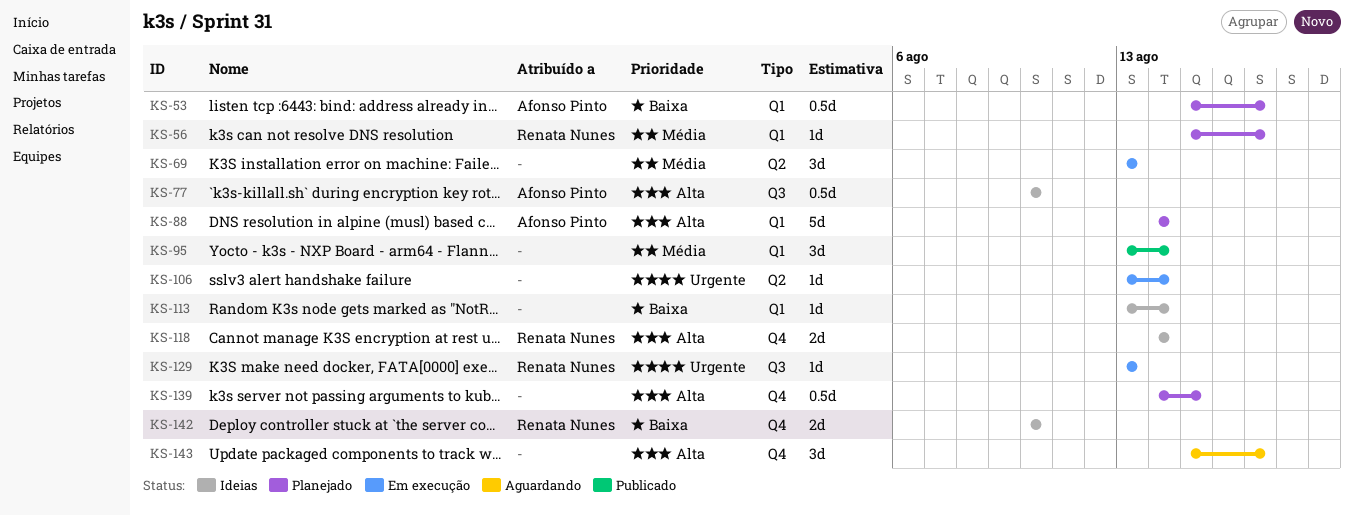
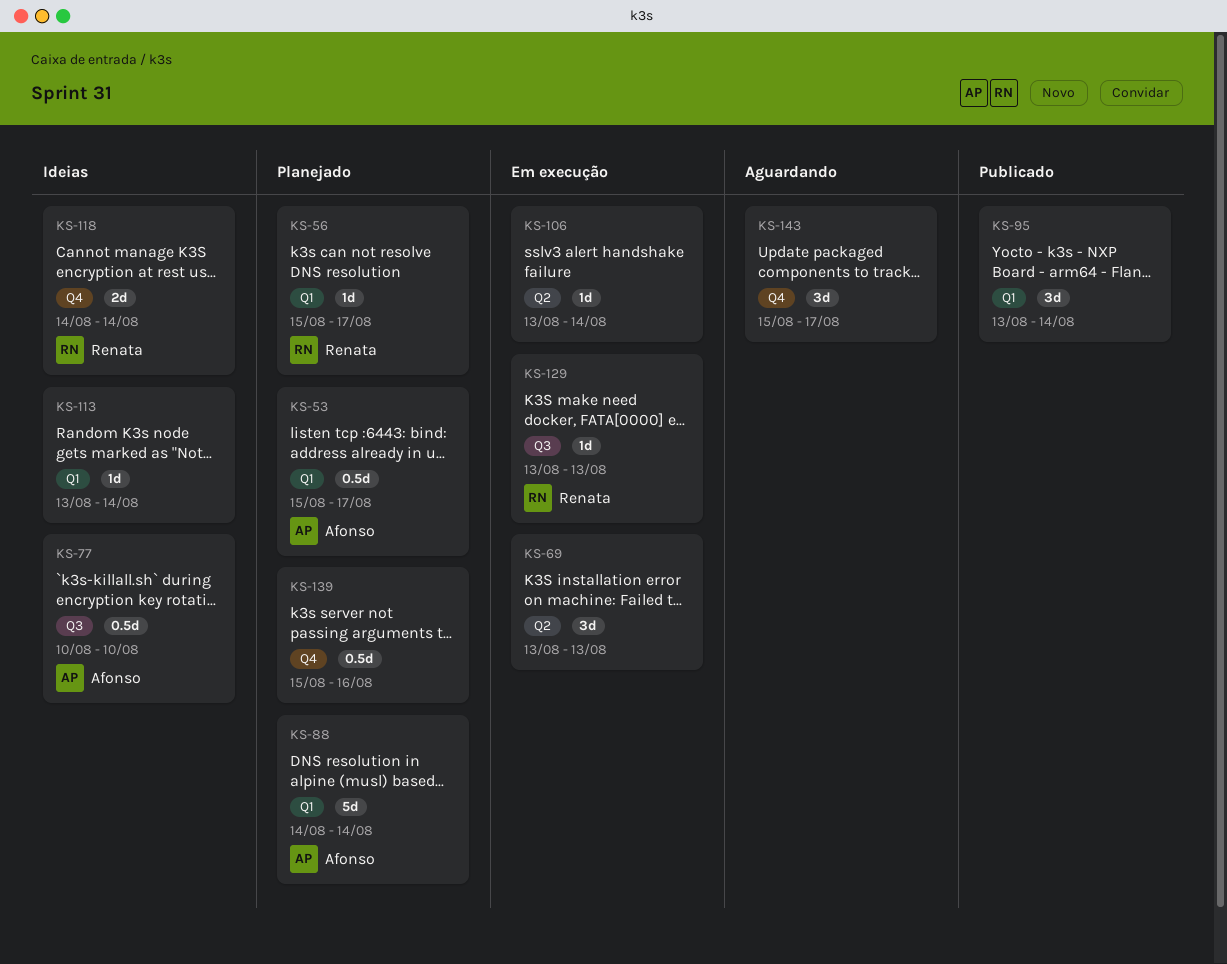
KS-139, start: Aug 14 -> Aug 15
KS-139, due: Aug 15 -> Aug 16
KS-142: present -> none

